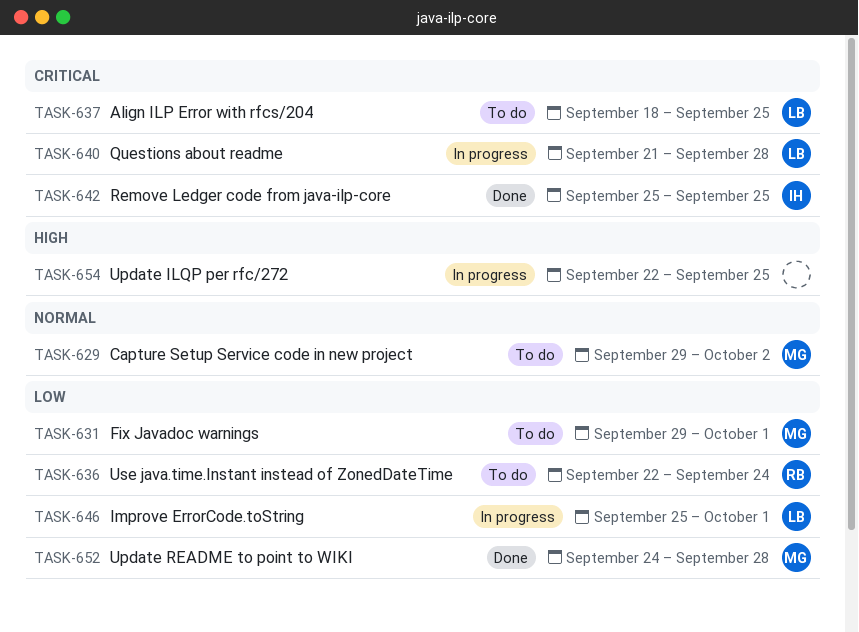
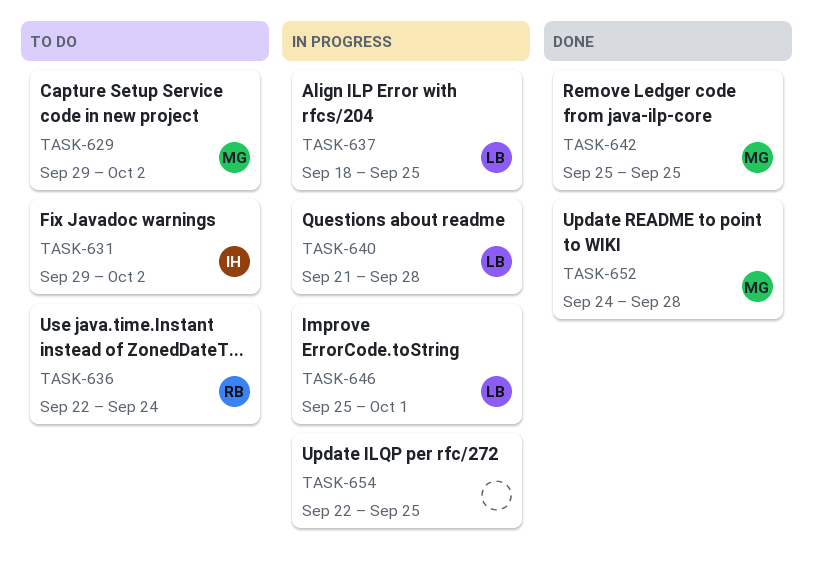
TASK-631, owner: MG -> IH
TASK-631, due: Oct 1 -> Oct 2
TASK-637, status: To do -> In progress
TASK-642, owner: IH -> MG

